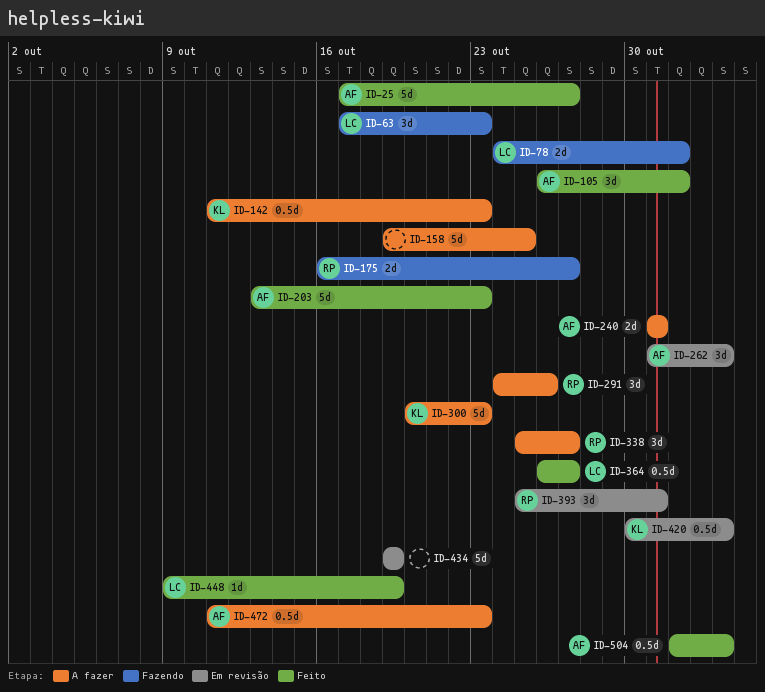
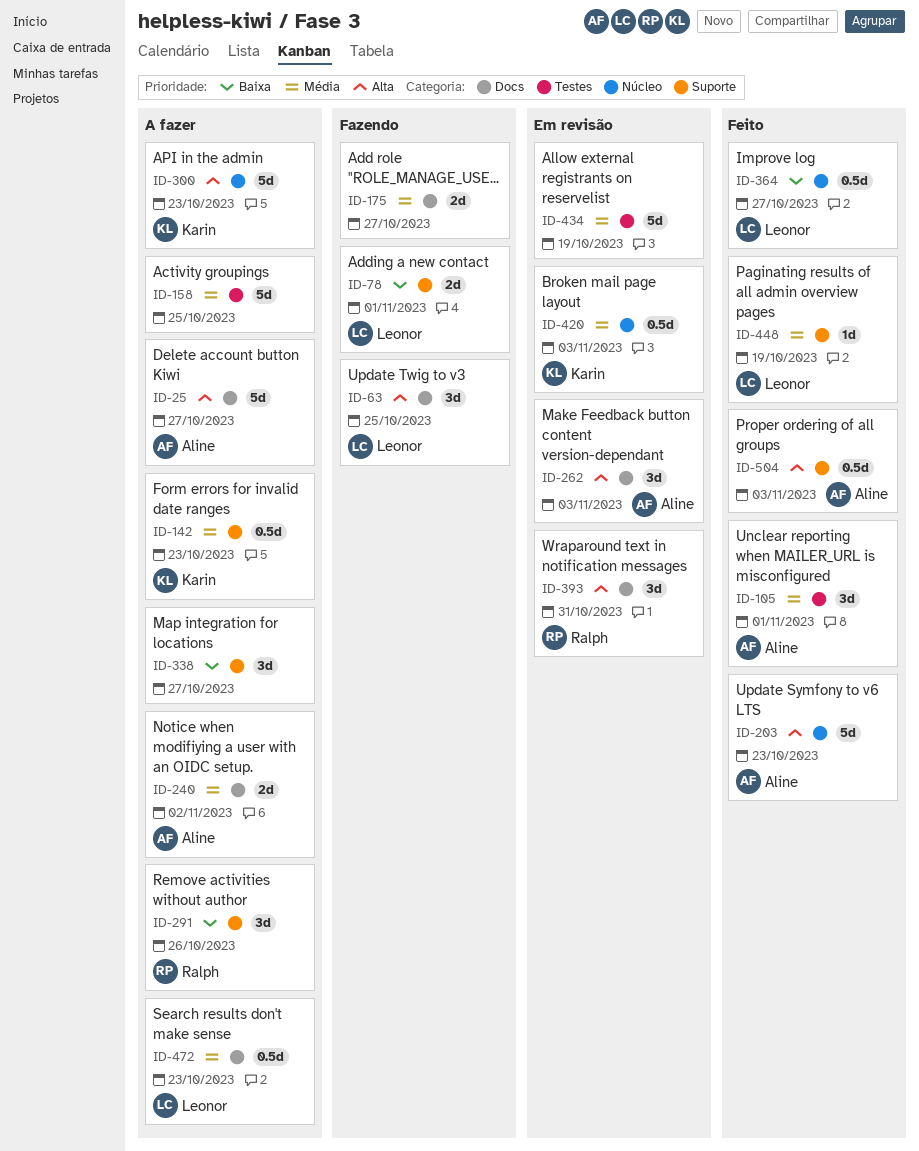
ID-25, status: Feito -> A fazer
ID-63, due: Oct 23 -> Oct 25
ID-175, owner: Ralph -> none
ID-240, due: Oct 31 -> Nov 2
ID-338, owner: Ralph -> none
ID-472, owner: Aline -> Leonor

